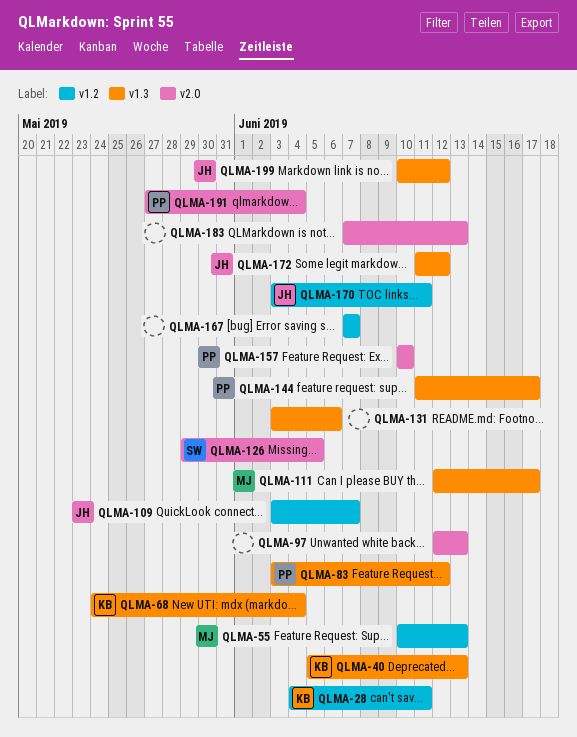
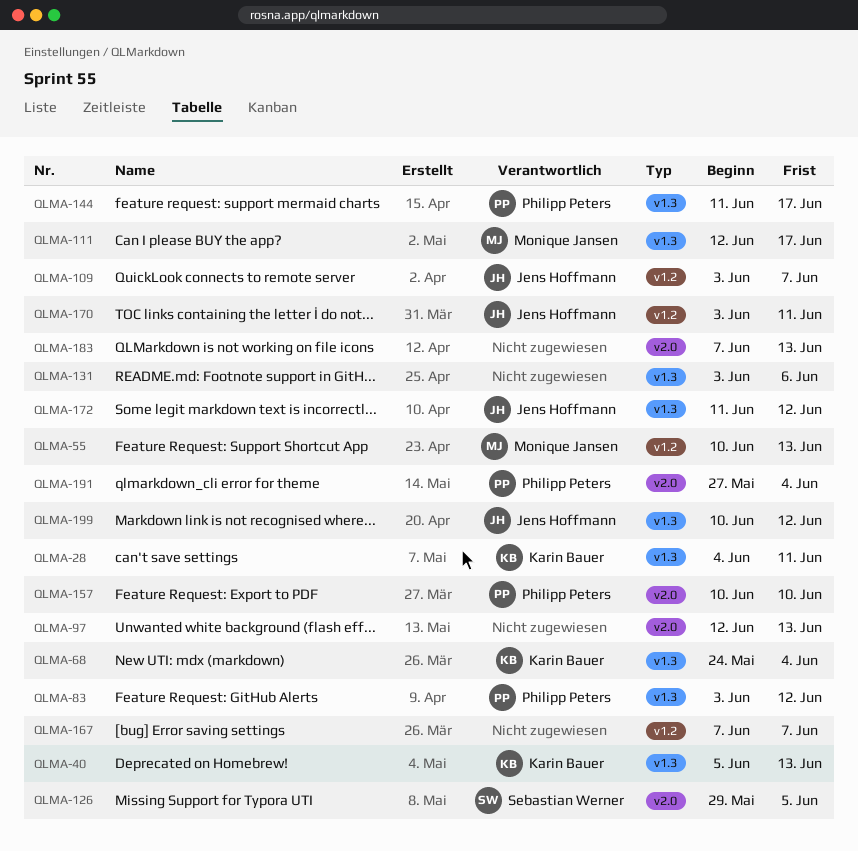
QLMA-28, label: v1.2 -> v1.3

